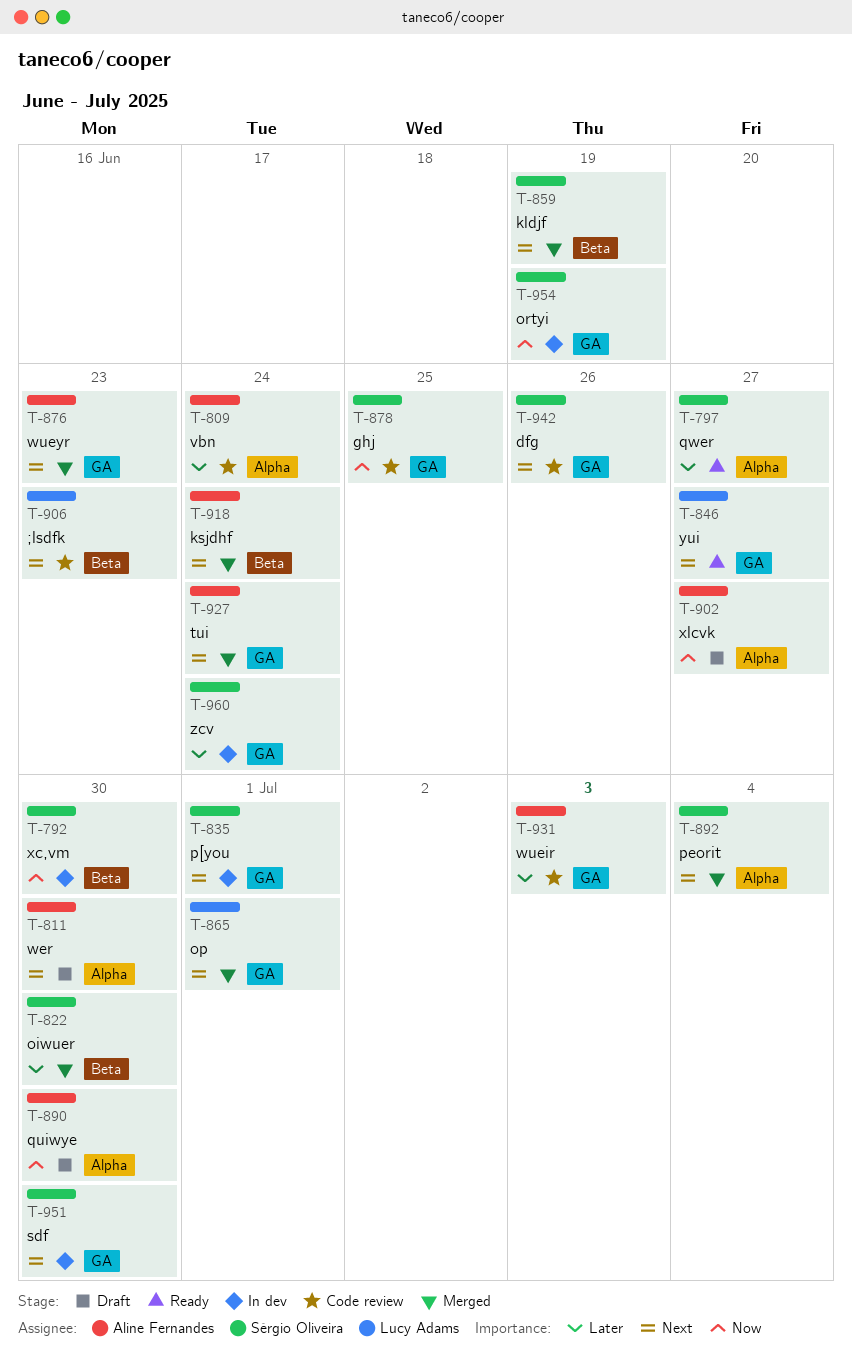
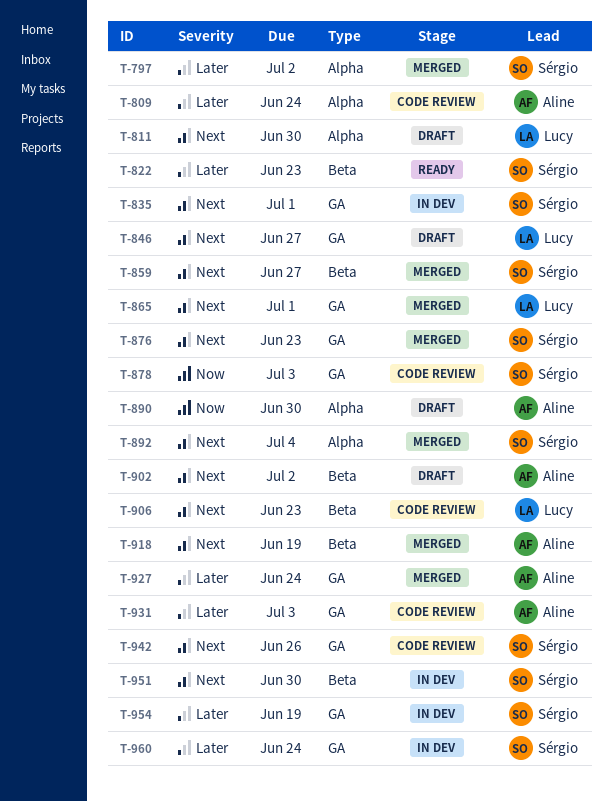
T-792: present -> none
T-797, status: Ready -> Merged
T-797, due: Jun 27 -> Jul 2
T-811, owner: Aline Fernandes -> Lucy Adams
T-822, status: Merged -> Ready
T-822, due: Jun 30 -> Jun 23
T-846, status: Ready -> Draft
T-859, due: Jun 19 -> Jun 27
T-876, owner: Aline Fernandes -> Sérgio Oliveira
T-878, due: Jun 25 -> Jul 3
T-902, priority: Now -> Next
T-902, label: Alpha -> Beta
T-902, due: Jun 27 -> Jul 2
T-918, due: Jun 24 -> Jun 19
T-927, priority: Next -> Later
T-951, label: GA -> Beta
T-954, priority: Now -> Later

